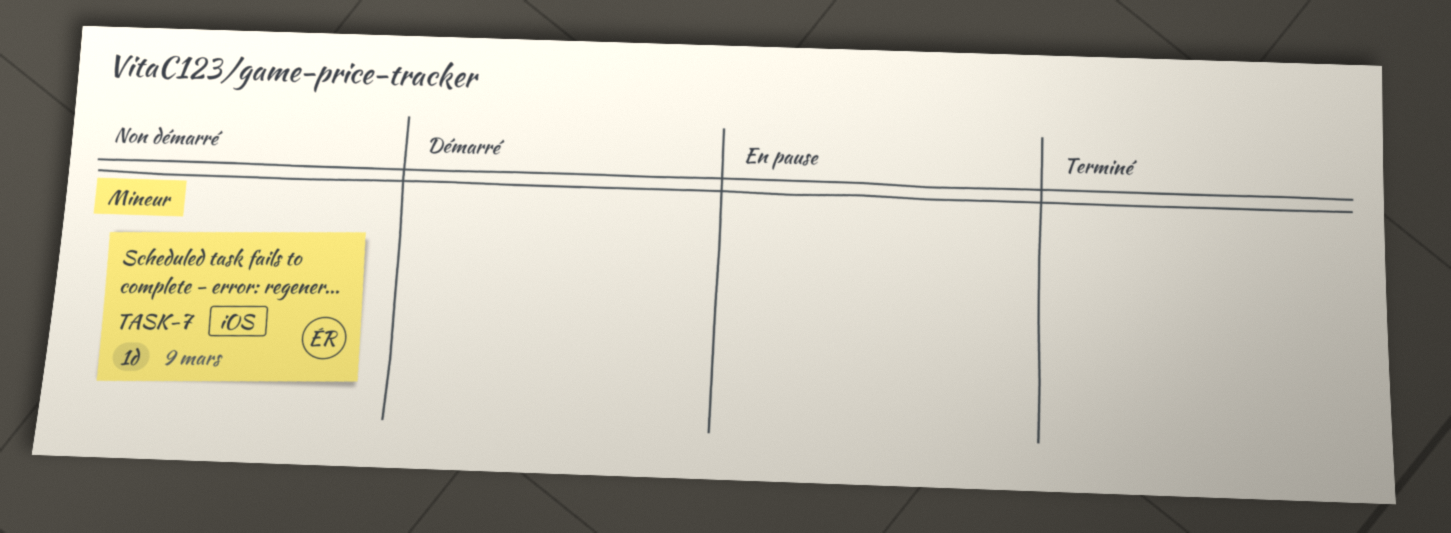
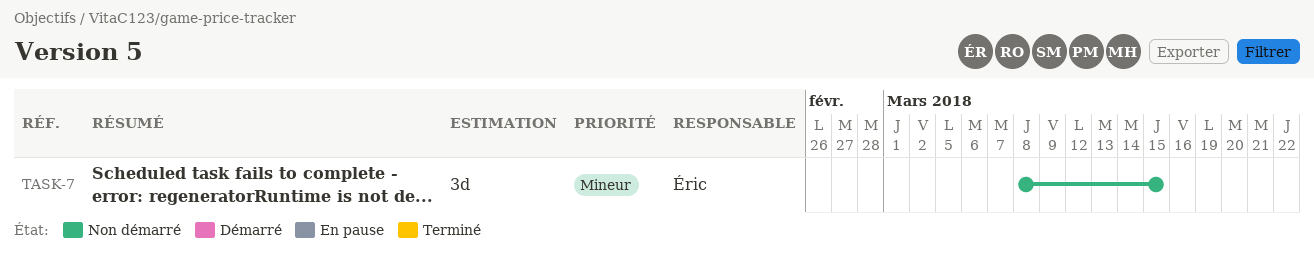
TASK-7, estimate: 1d -> 3d
TASK-7, due: Mar 9 -> Mar 15

